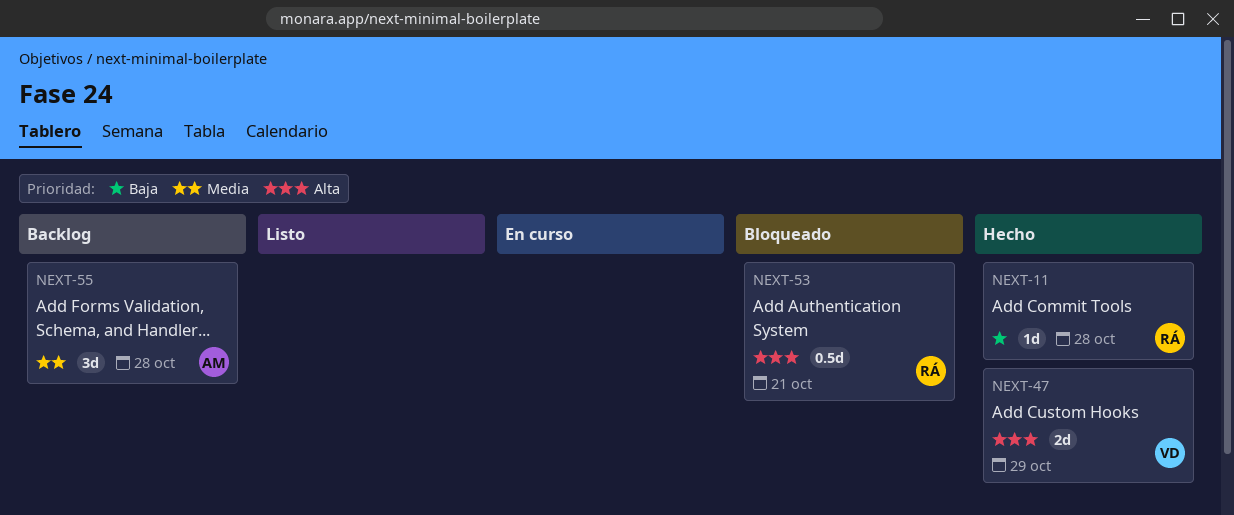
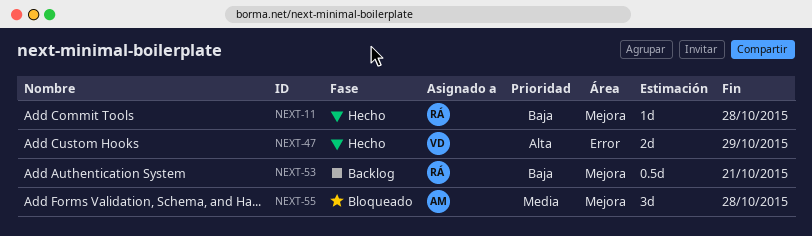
NEXT-53, status: Bloqueado -> Backlog
NEXT-53, priority: Alta -> Baja
NEXT-55, status: Backlog -> Bloqueado

